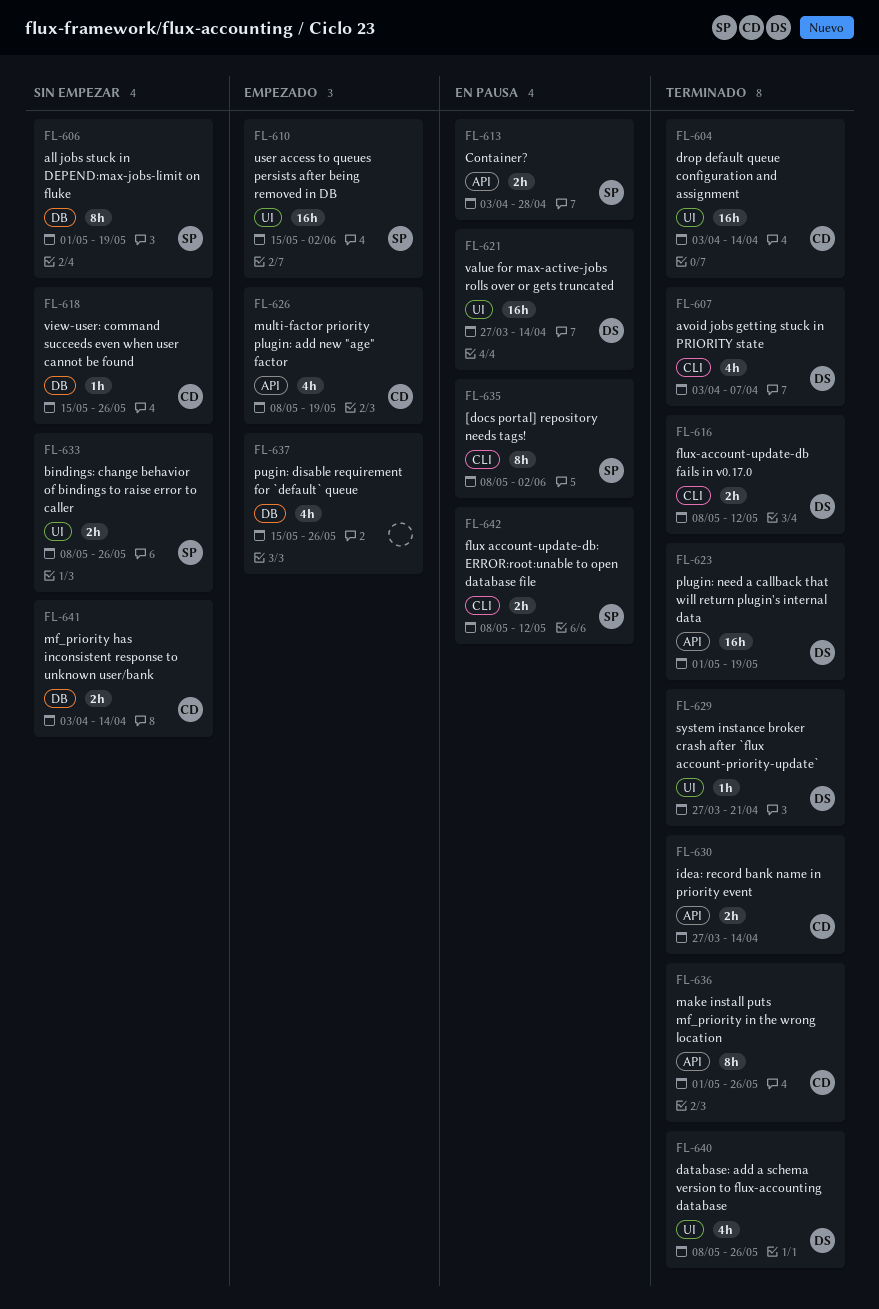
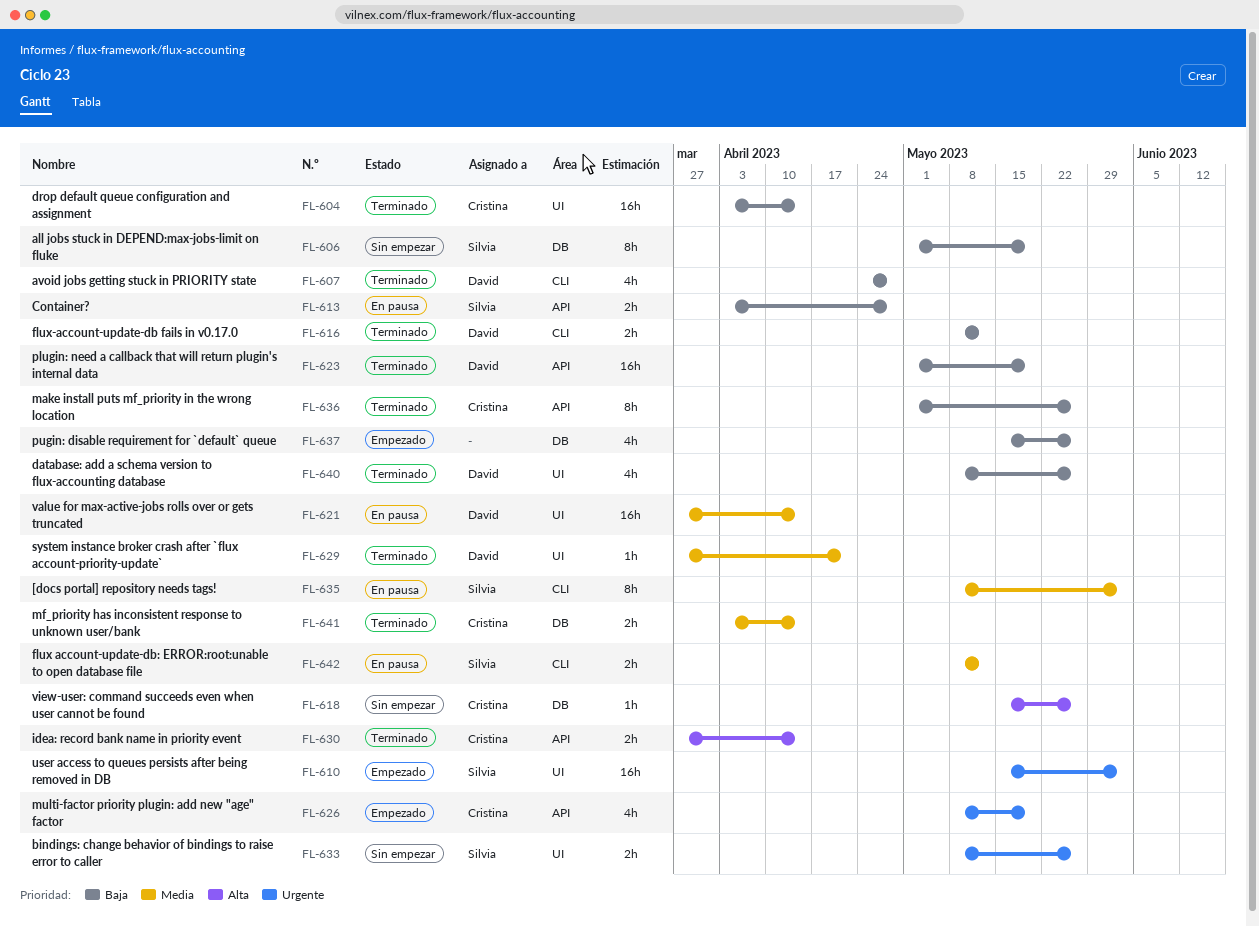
FL-607, start: Apr 3 -> Apr 24
FL-607, due: Apr 7 -> Apr 28
FL-641, status: Sin empezar -> Terminado

